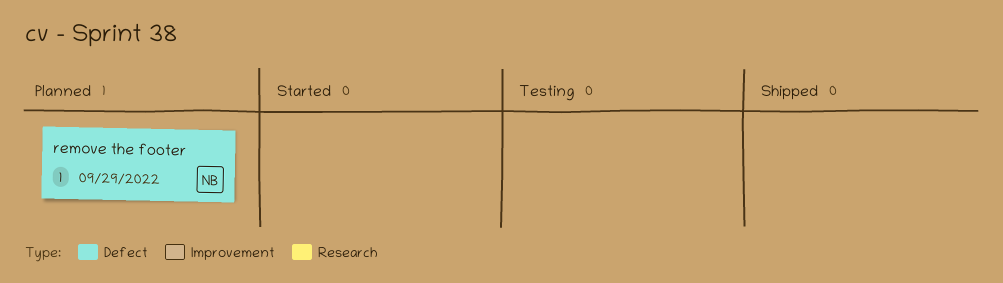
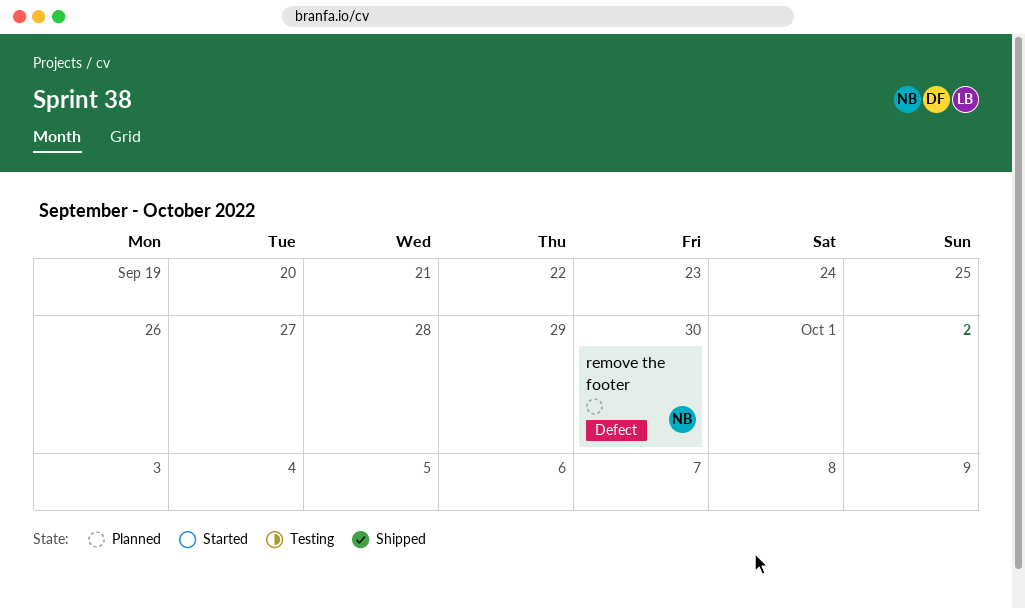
remove the footer, due: Sep 29 -> Sep 30

